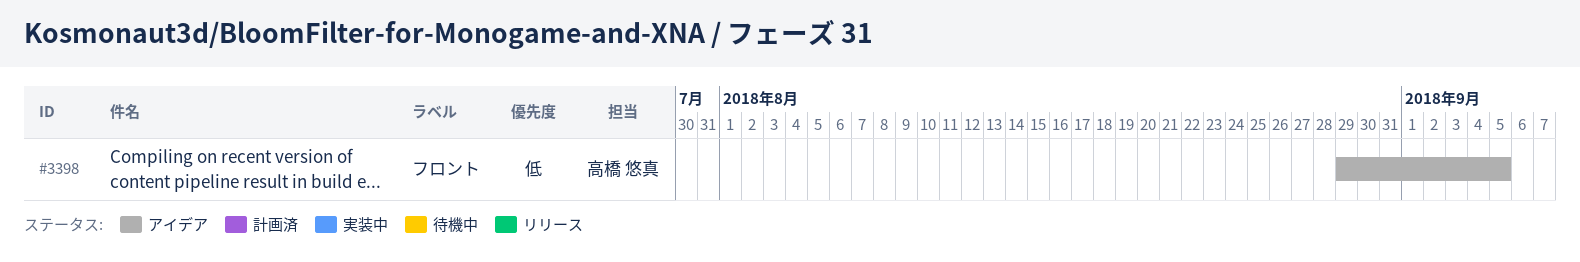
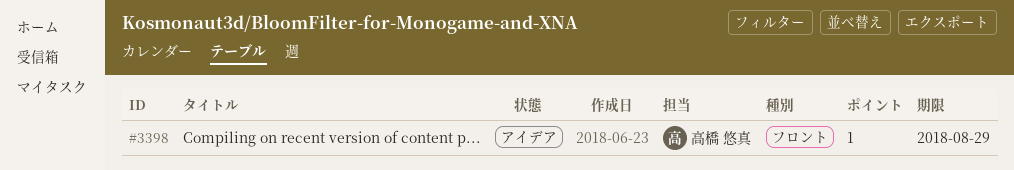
#3398, due: Sep 5 -> Aug 29

